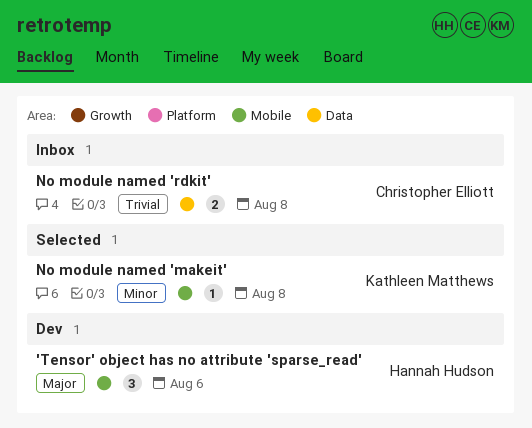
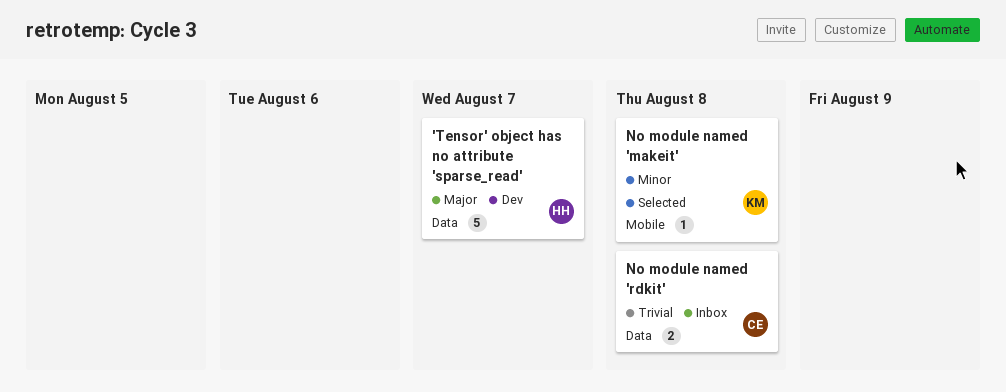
'Tensor' object has no attribute 'sparse_read', label: Mobile -> Data
'Tensor' object has no attribute 'sparse_read', estimate: 3 -> 5
'Tensor' object has no attribute 'sparse_read', due: Aug 6 -> Aug 7

